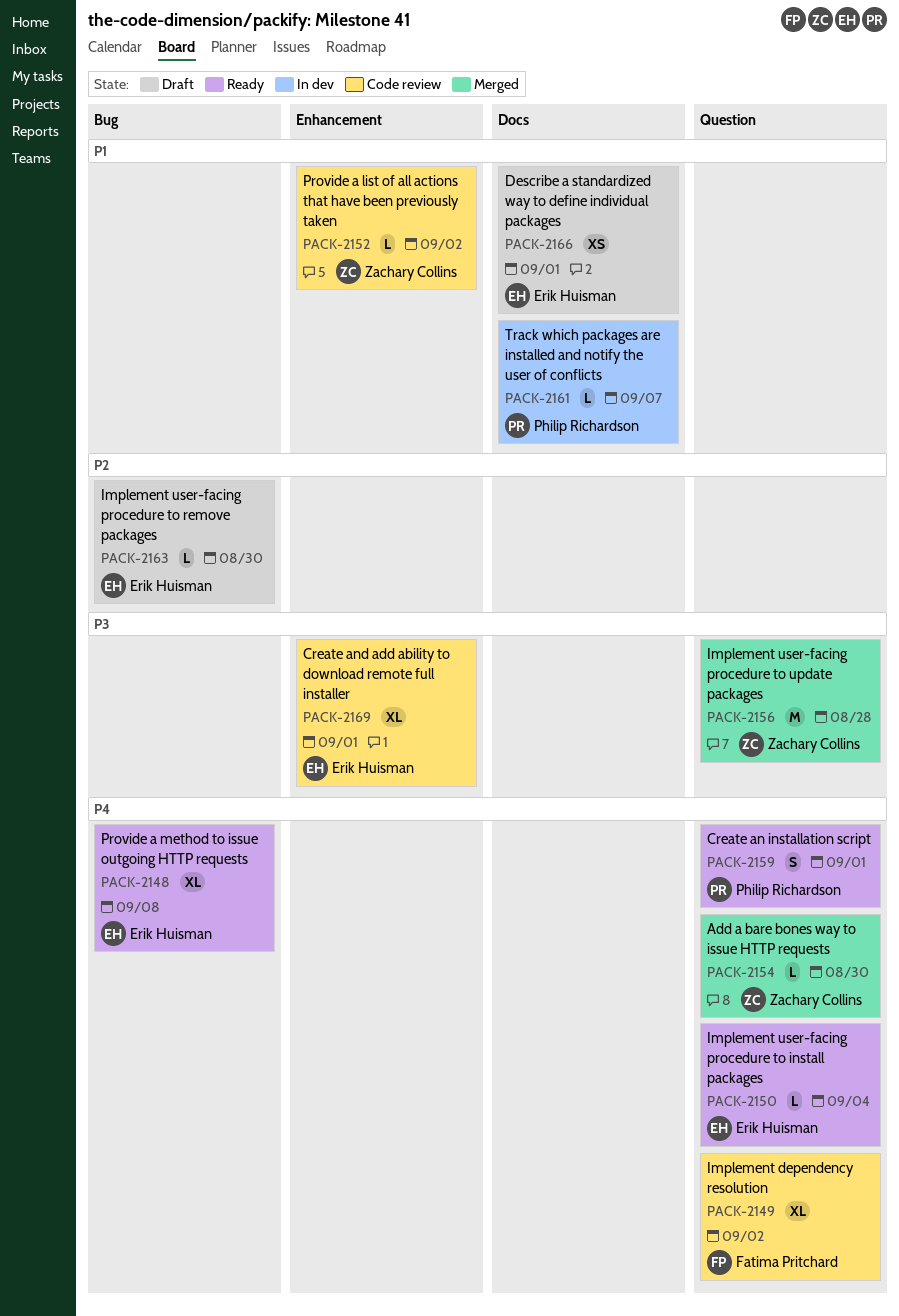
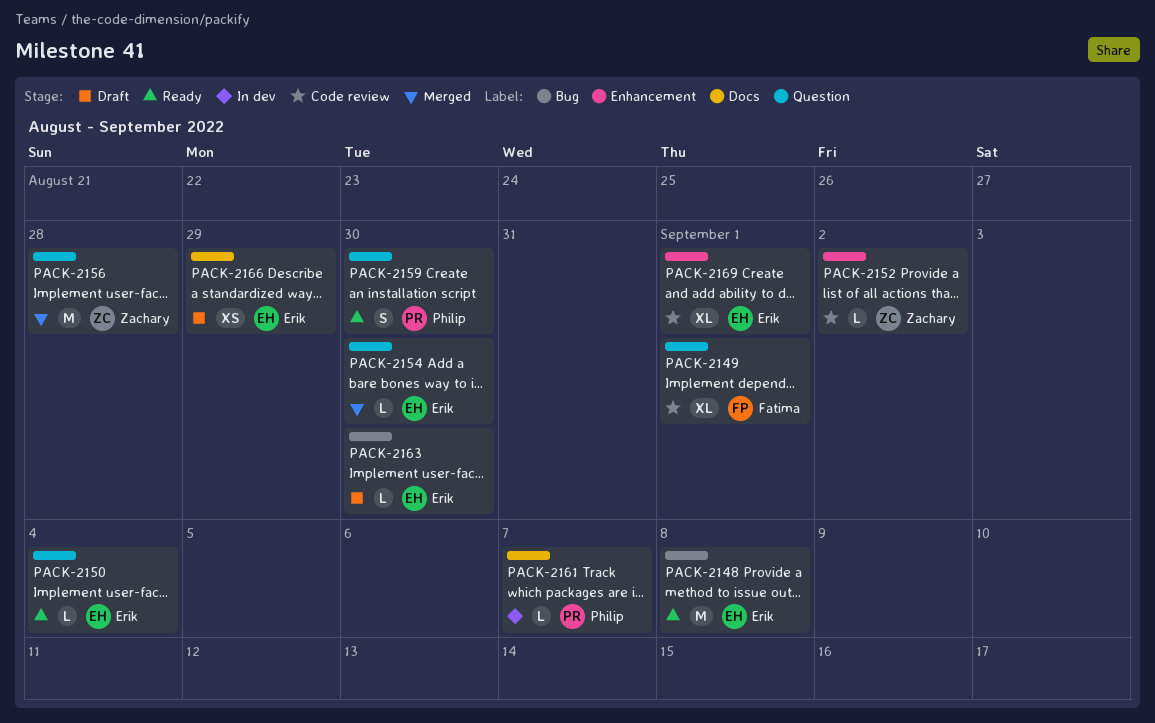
PACK-2148, estimate: XL -> M
PACK-2149, due: Sep 2 -> Sep 1
PACK-2154, owner: Zachary Collins -> Erik Huisman
PACK-2159, due: Sep 1 -> Aug 30
PACK-2166, due: Sep 1 -> Aug 29

